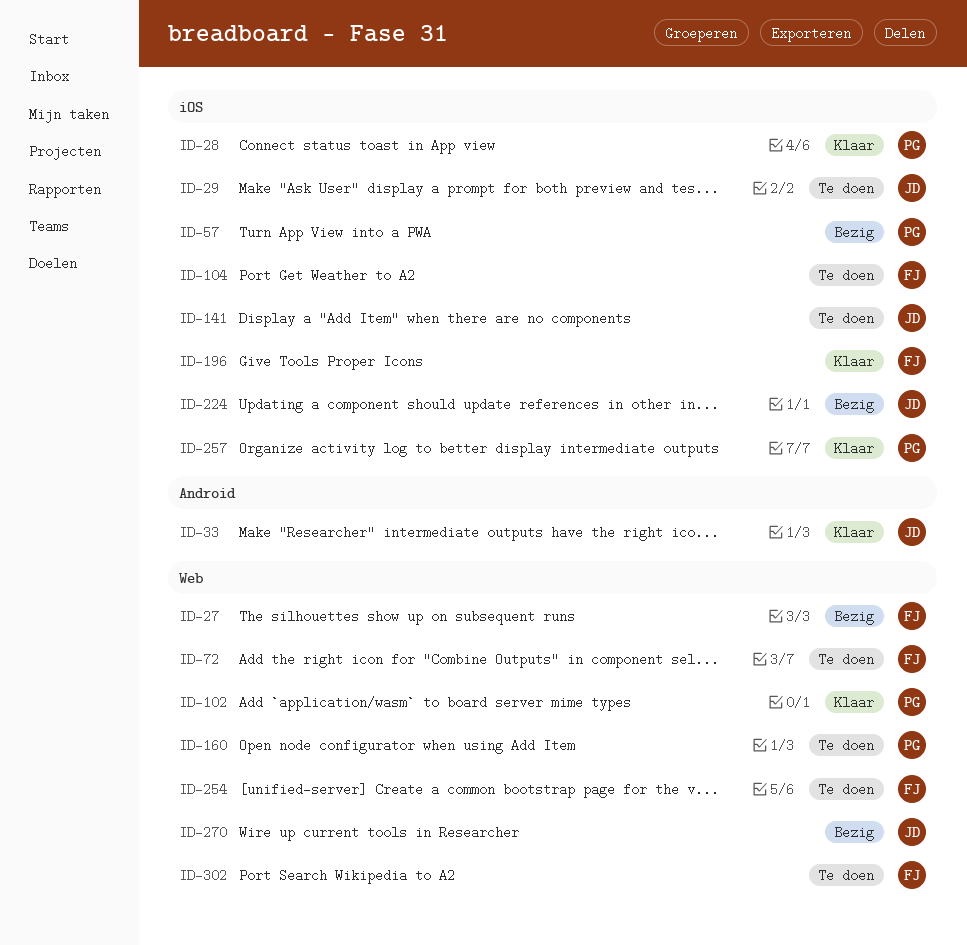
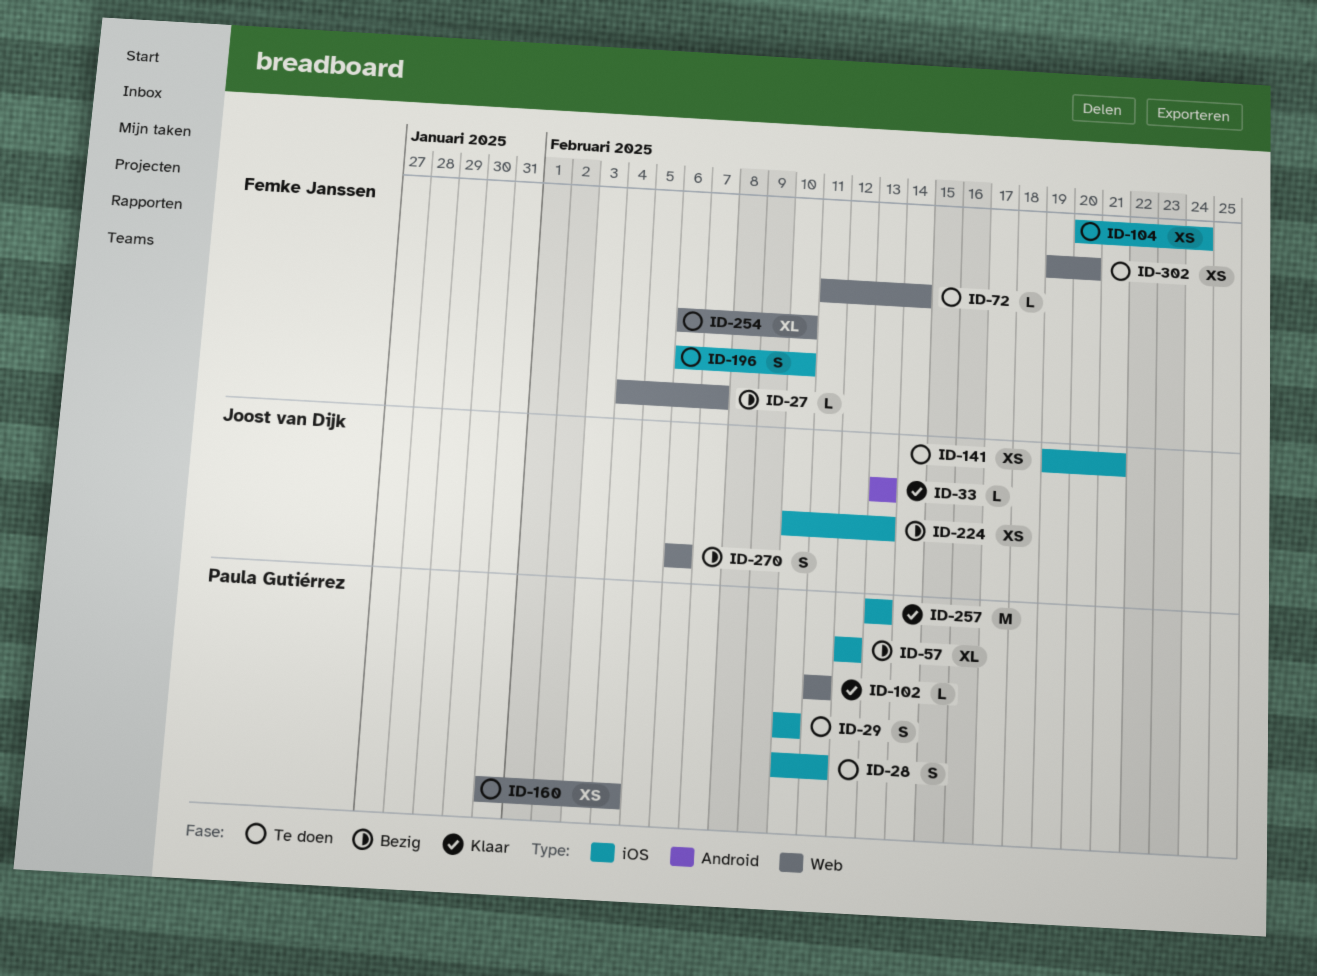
ID-28, status: Klaar -> Te doen
ID-29, owner: Joost van Dijk -> Paula Gutiérrez
ID-196, status: Klaar -> Te doen

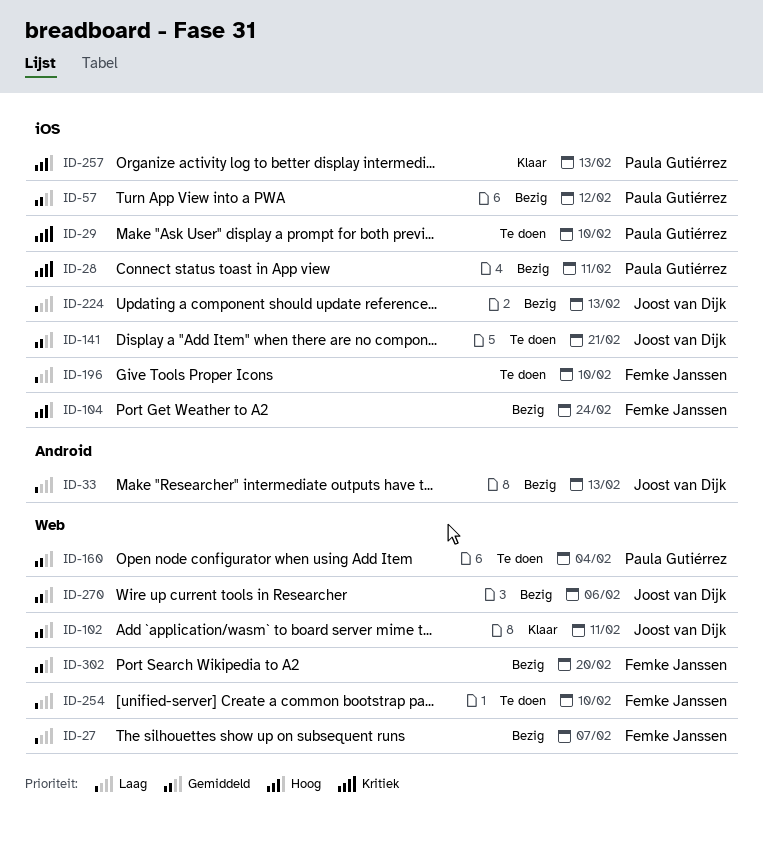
ID-28, status: Te doen -> Bezig
ID-33, status: Klaar -> Bezig
ID-72: present -> none
ID-102, owner: Paula Gutiérrez -> Joost van Dijk
ID-104, status: Te doen -> Bezig
ID-302, status: Te doen -> Bezig

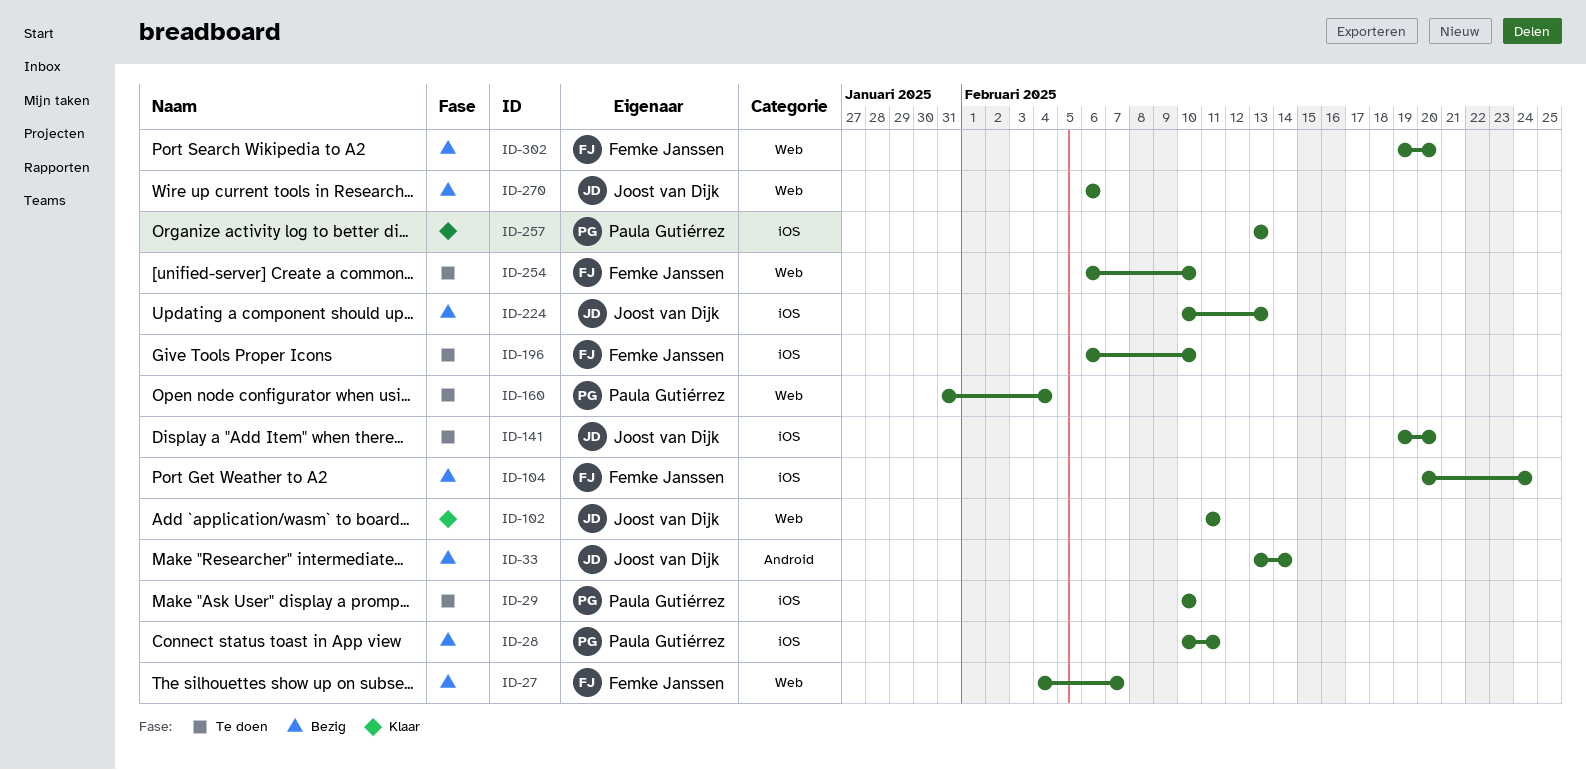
ID-33, due: Feb 13 -> Feb 14
ID-57: present -> none
ID-141, due: Feb 21 -> Feb 20

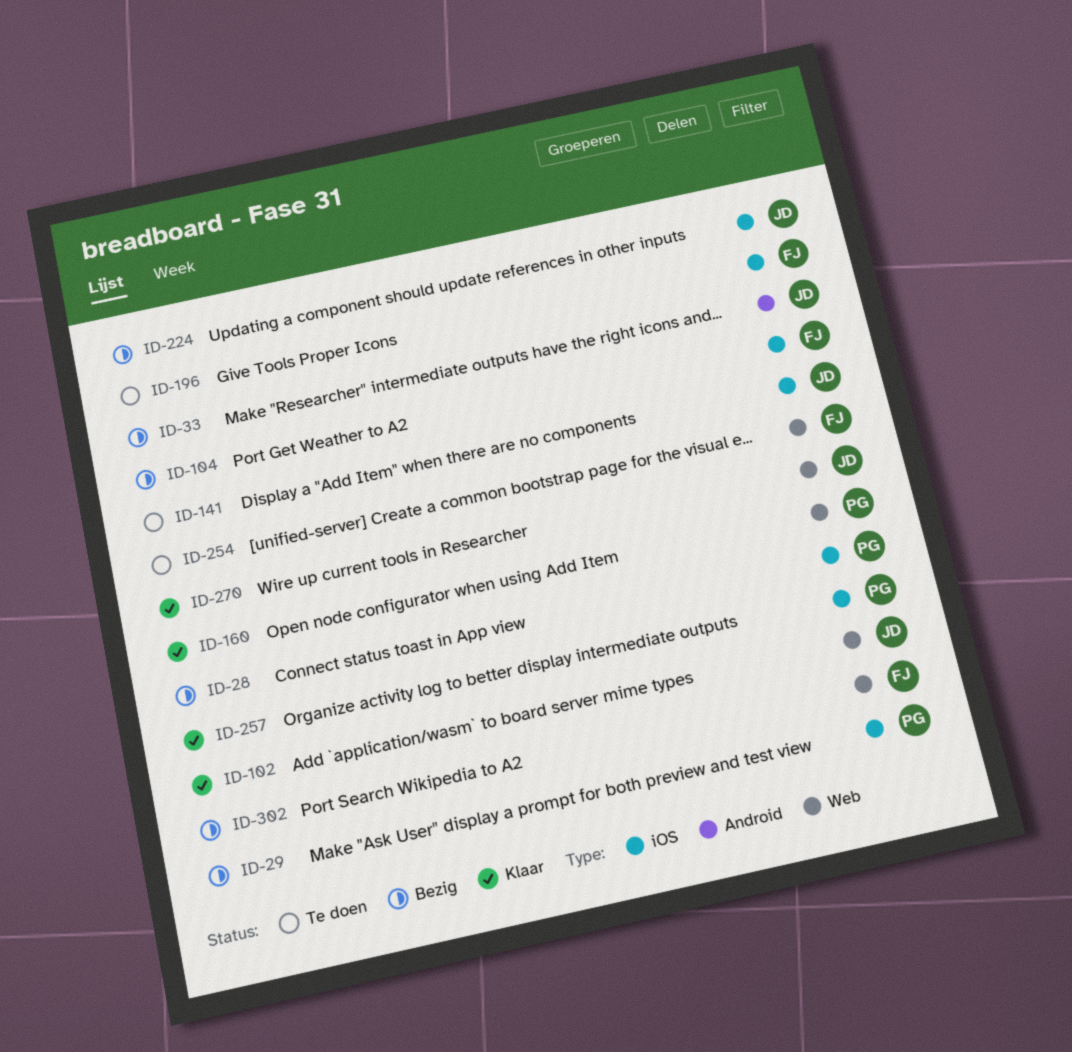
ID-27: present -> none
ID-29, status: Te doen -> Bezig
ID-160, status: Te doen -> Klaar
ID-270, status: Bezig -> Klaar

